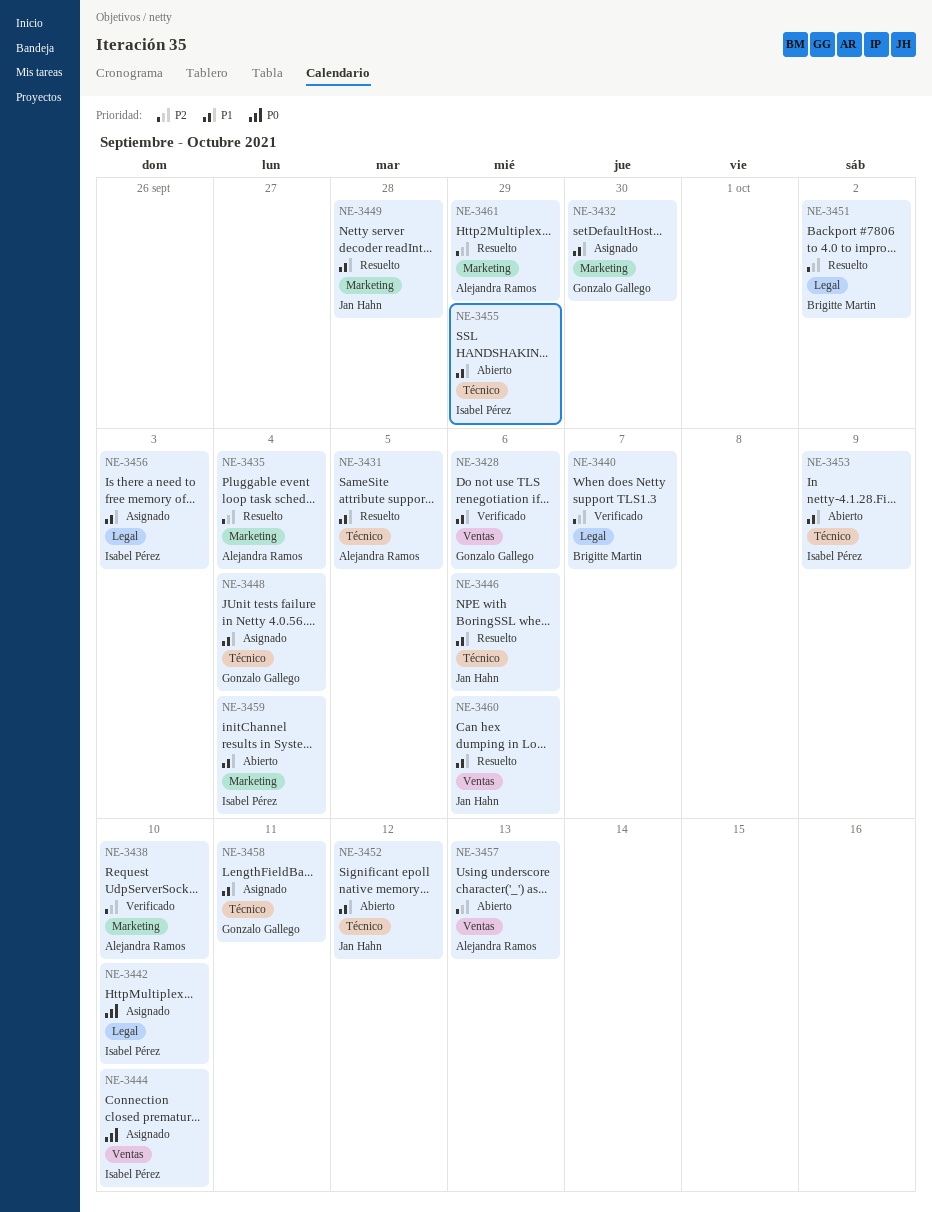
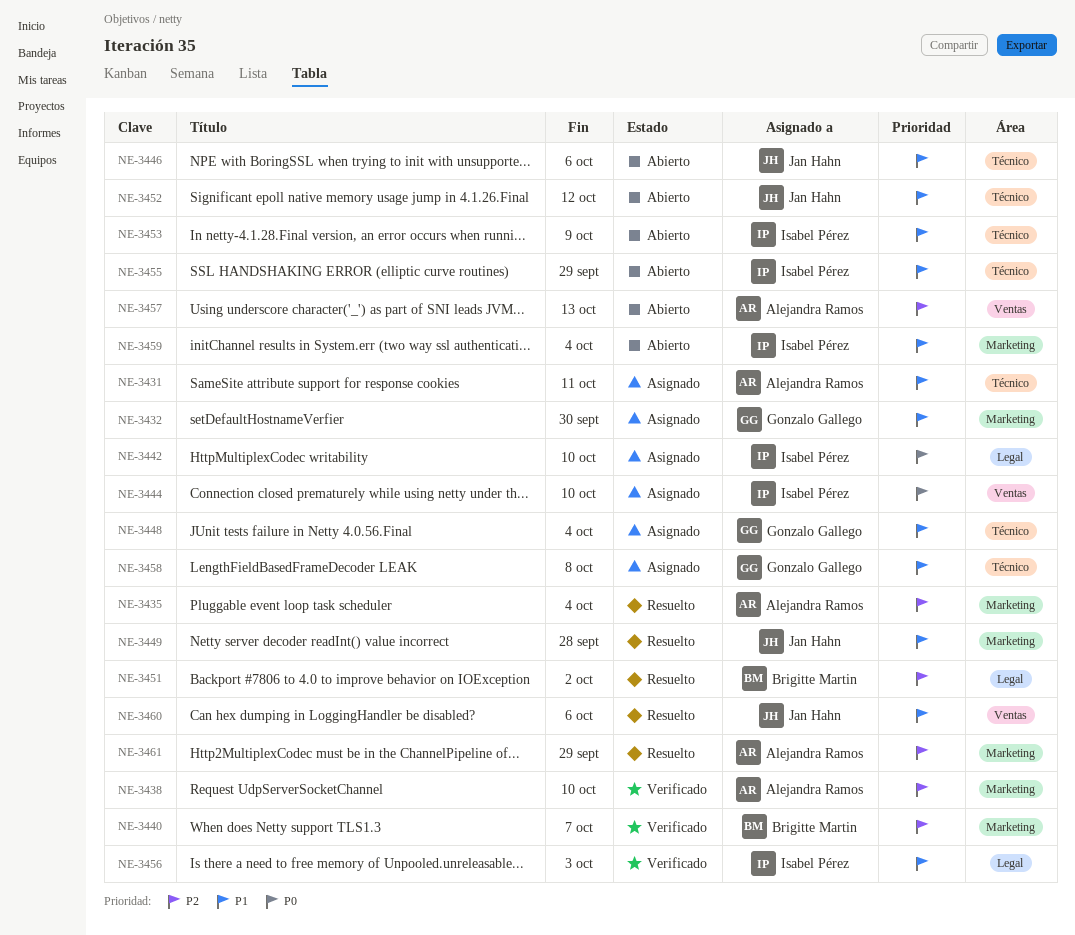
NE-3428: present -> none
NE-3431, status: Resuelto -> Asignado
NE-3431, due: Oct 5 -> Oct 11
NE-3440, label: Legal -> Marketing
NE-3446, status: Resuelto -> Abierto
NE-3456, status: Asignado -> Verificado
NE-3458, due: Oct 11 -> Oct 8

